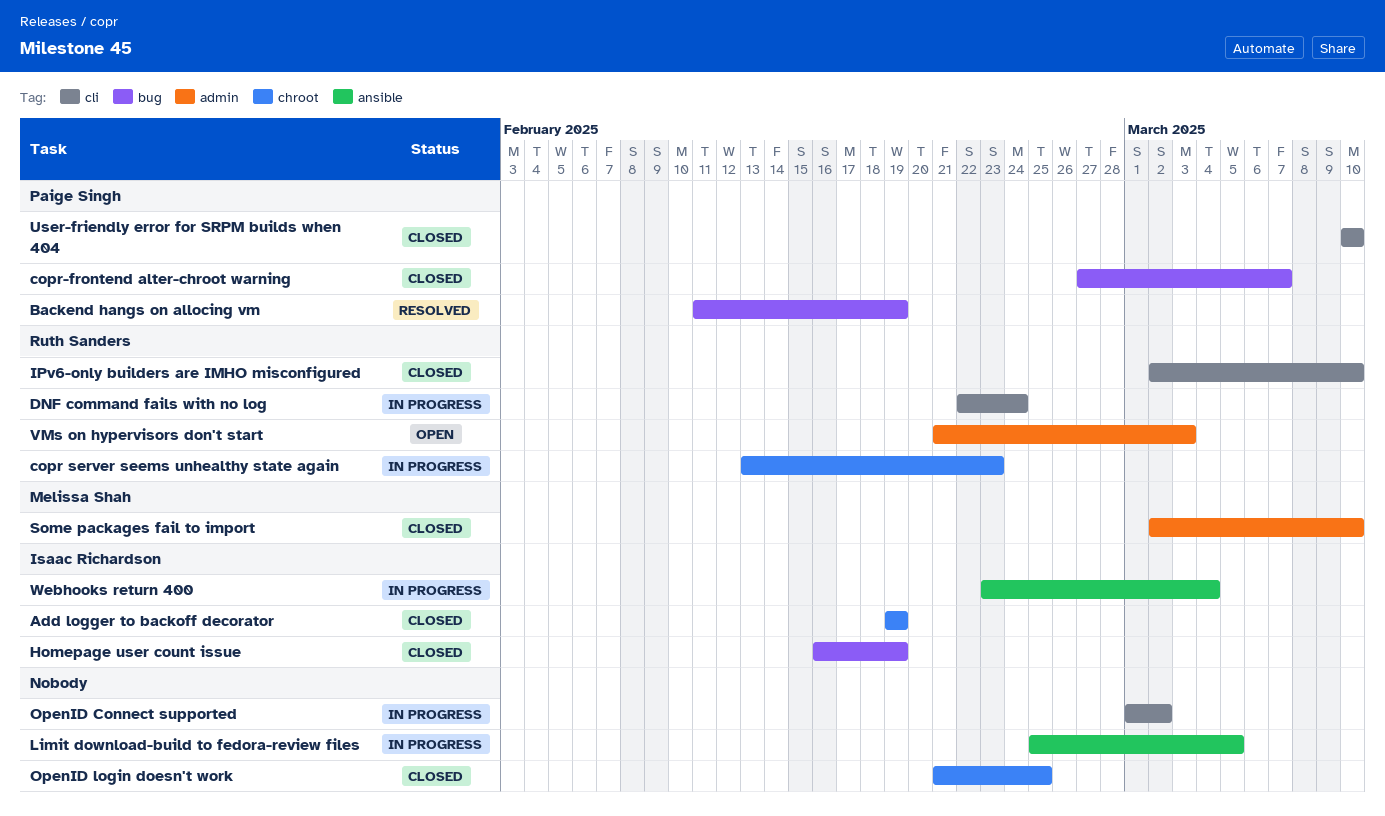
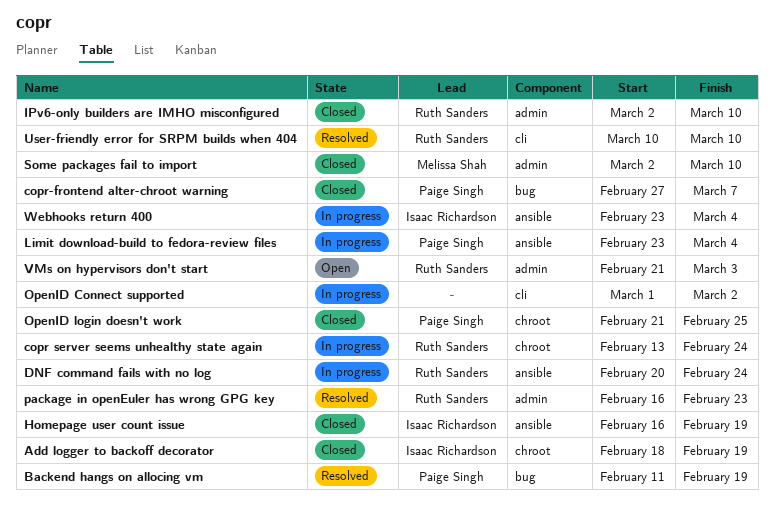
Add logger to backoff decorator, start: Feb 19 -> Feb 18
copr server seems unhealthy state again, due: Feb 23 -> Feb 24
DNF command fails with no log, label: cli -> ansible
DNF command fails with no log, start: Feb 22 -> Feb 20
Homepage user count issue, label: bug -> ansible
IPv6-only builders are IMHO misconfigured, label: cli -> admin
Limit download-build to fedora-review files, owner: none -> Paige Singh
Limit download-build to fedora-review files, start: Feb 25 -> Feb 23
Limit download-build to fedora-review files, due: Mar 5 -> Mar 4
OpenID login doesn't work, owner: none -> Paige Singh
package in openEuler has wrong GPG key: none -> present
User-friendly error for SRPM builds when 404, status: Closed -> Resolved
User-friendly error for SRPM builds when 404, owner: Paige Singh -> Ruth Sanders

